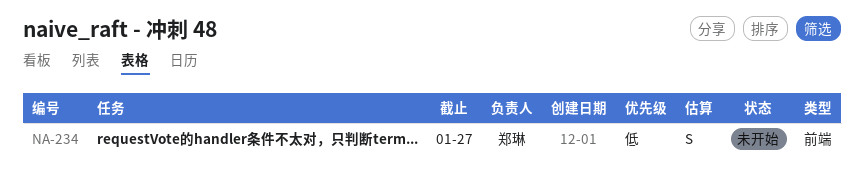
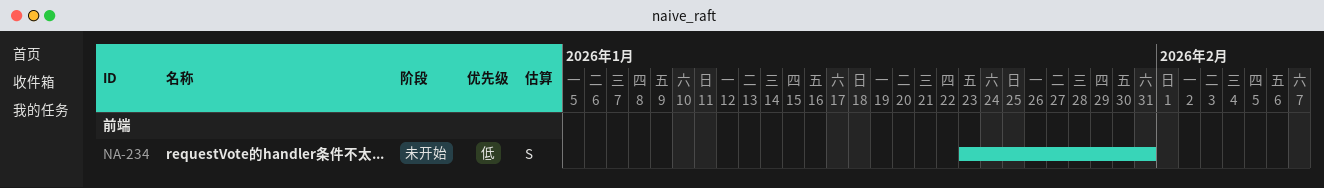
NA-234, due: Jan 27 -> Jan 31

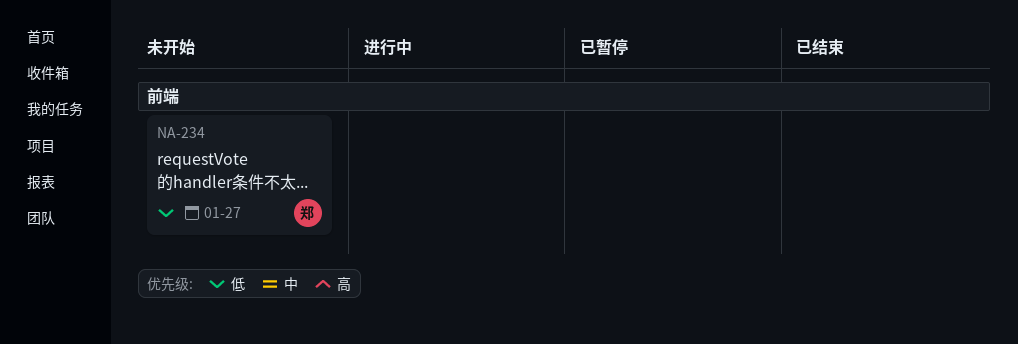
NA-234, due: Jan 31 -> Jan 27

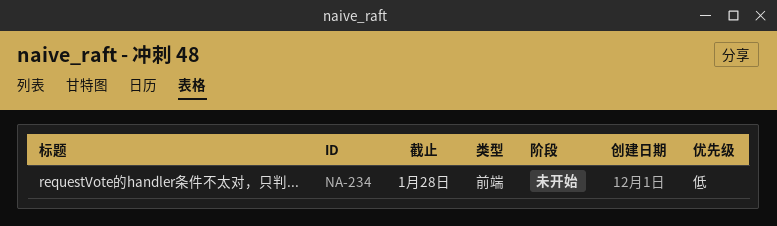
NA-234, due: Jan 27 -> Jan 28

